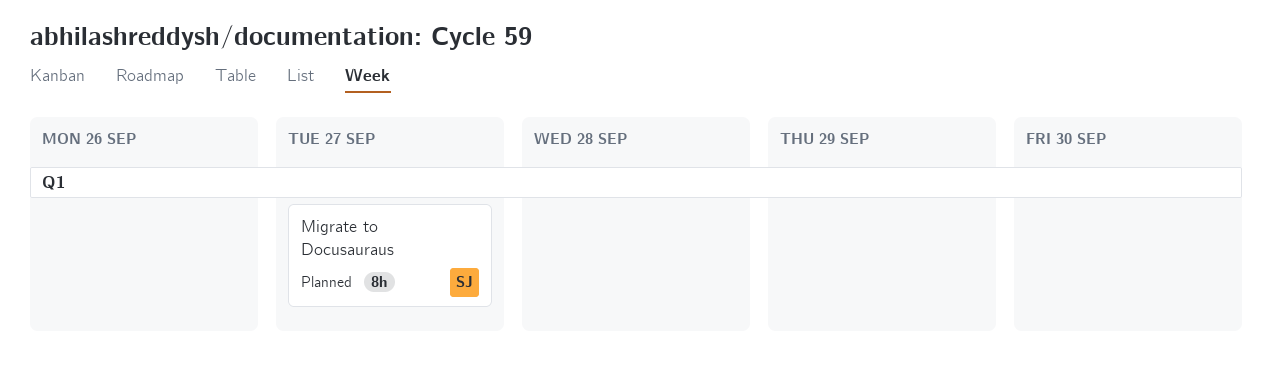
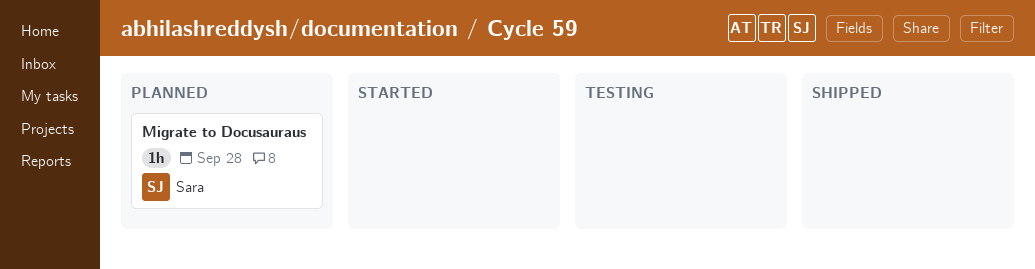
Migrate to Docusauraus, estimate: 8h -> 1h
Migrate to Docusauraus, due: Sep 27 -> Sep 28

